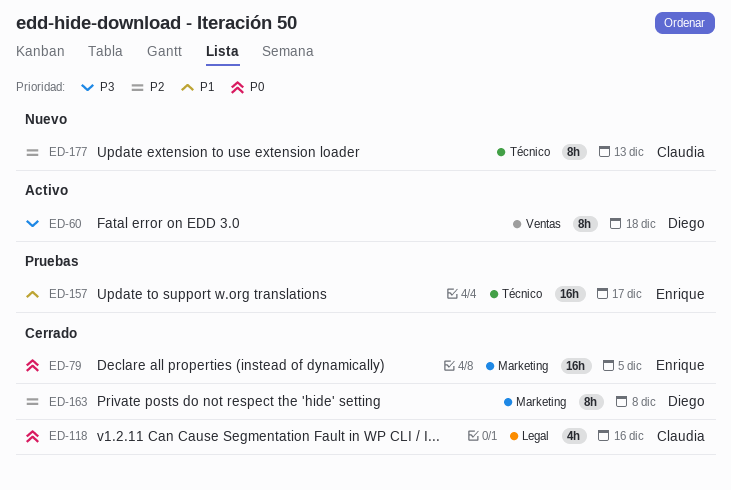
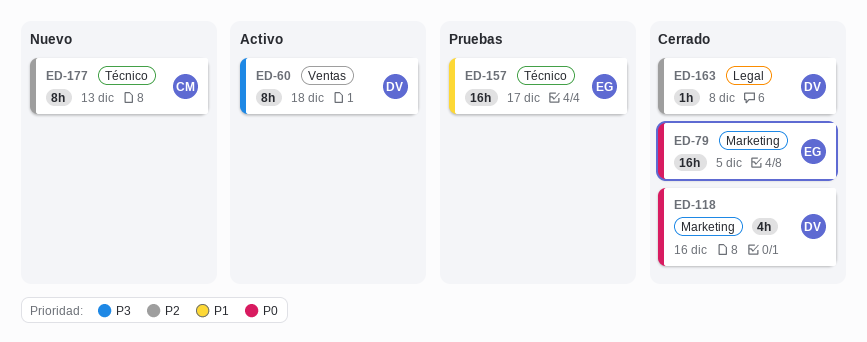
ED-118, owner: Claudia -> Diego
ED-118, label: Legal -> Marketing
ED-163, label: Marketing -> Legal
ED-163, estimate: 8h -> 1h

